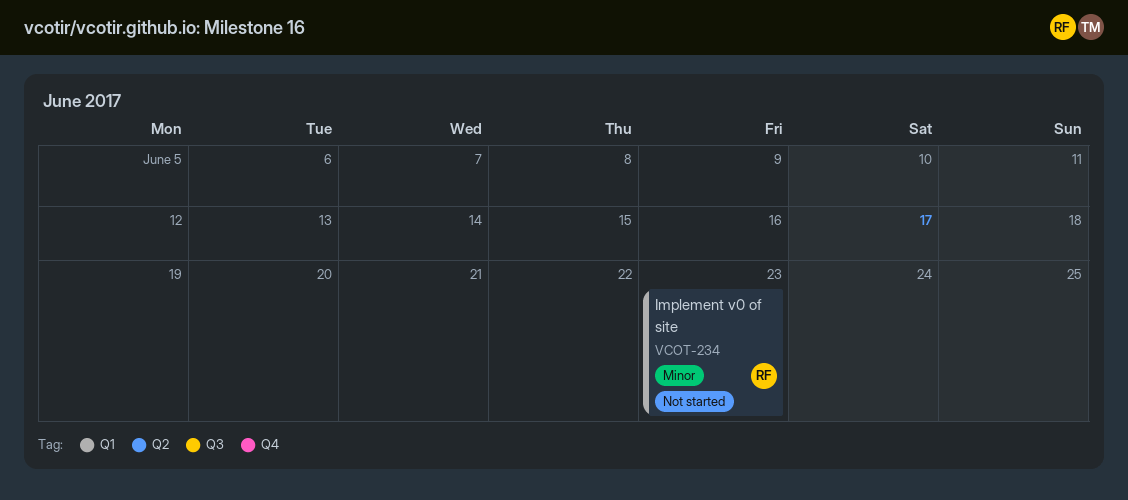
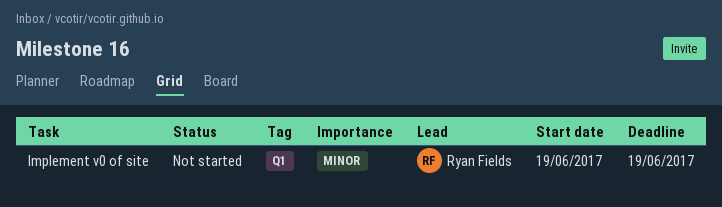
Implement v0 of site, due: Jun 23 -> Jun 19

